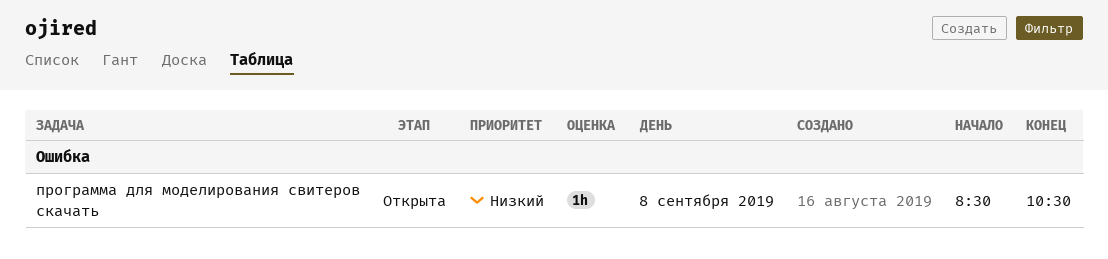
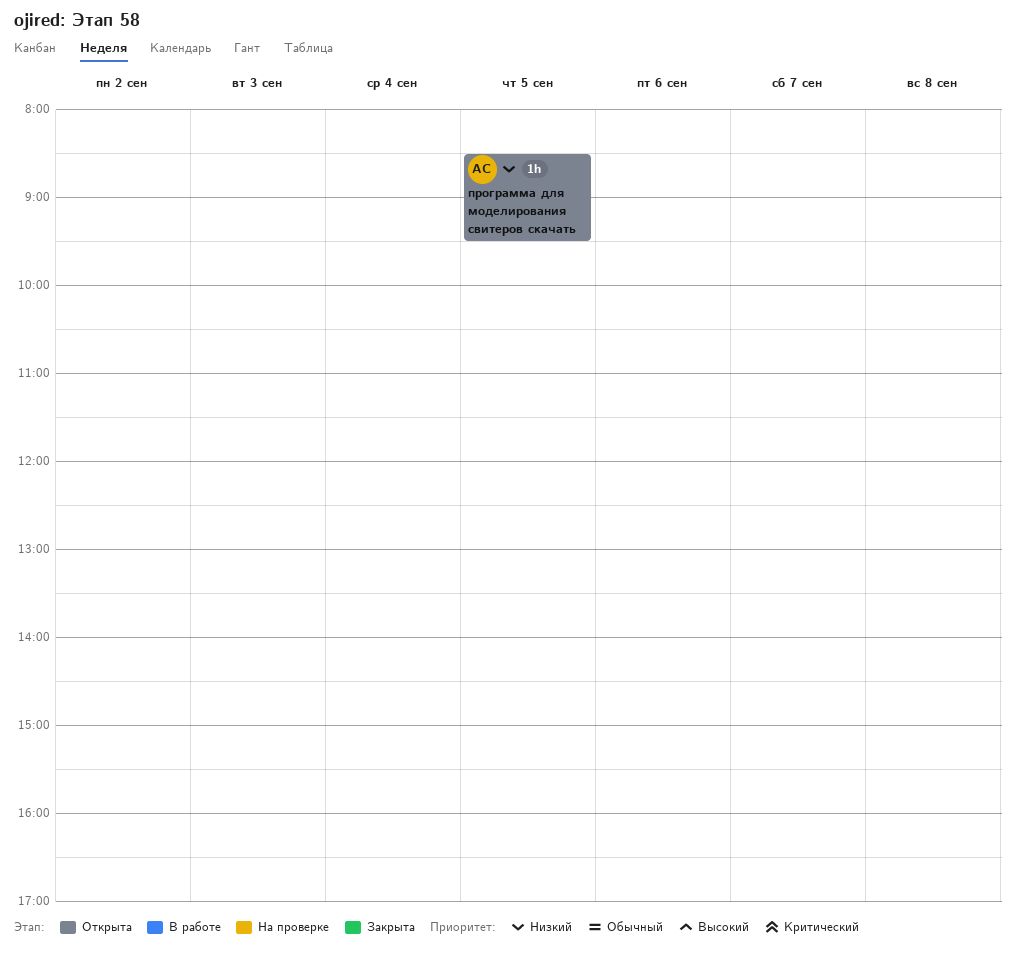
программа для моделирования свитеров скачать, day: Sep 8 -> Sep 5
программа для моделирования свитеров скачать, ends: 10:30 -> 09:30

